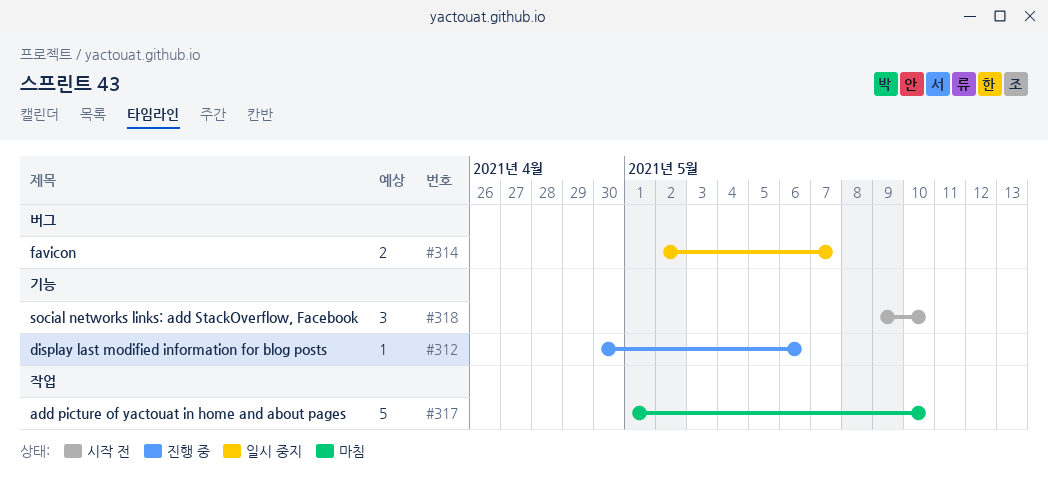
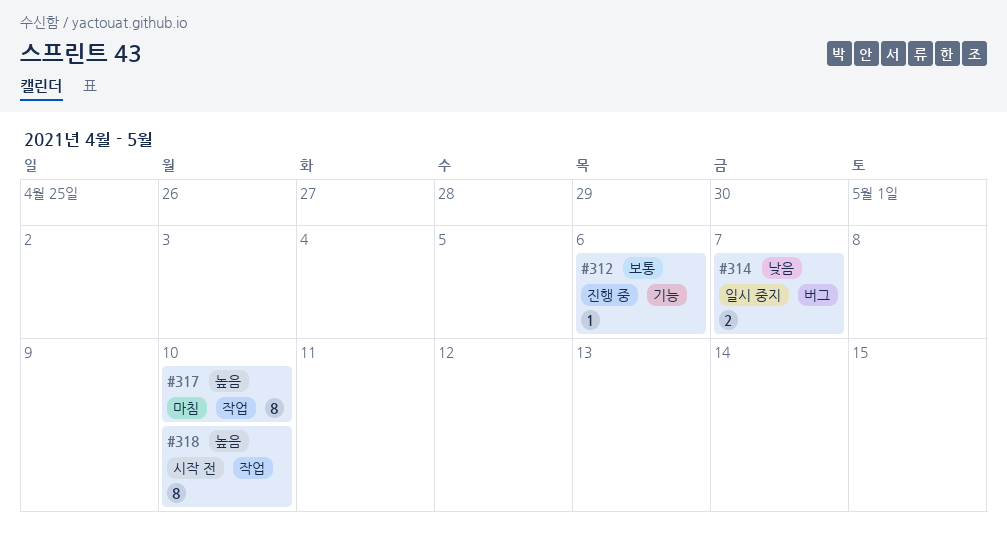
#317, estimate: 5 -> 8
#318, label: 기능 -> 작업
#318, estimate: 3 -> 8

